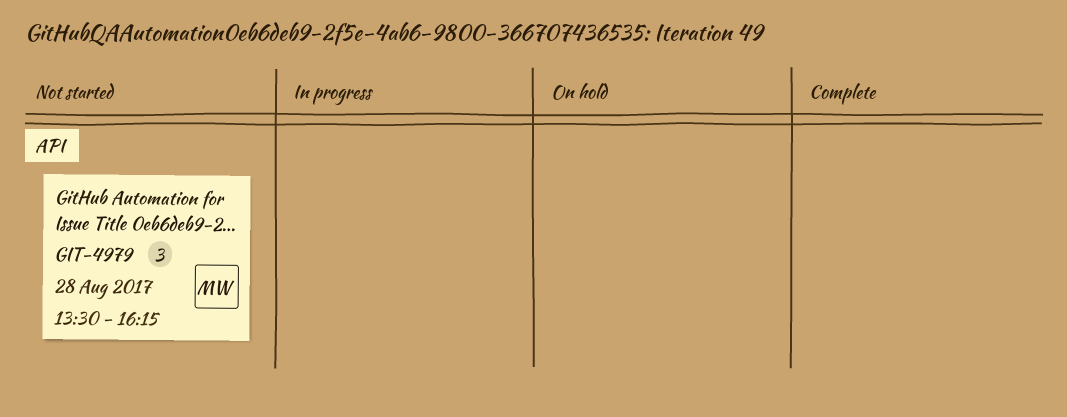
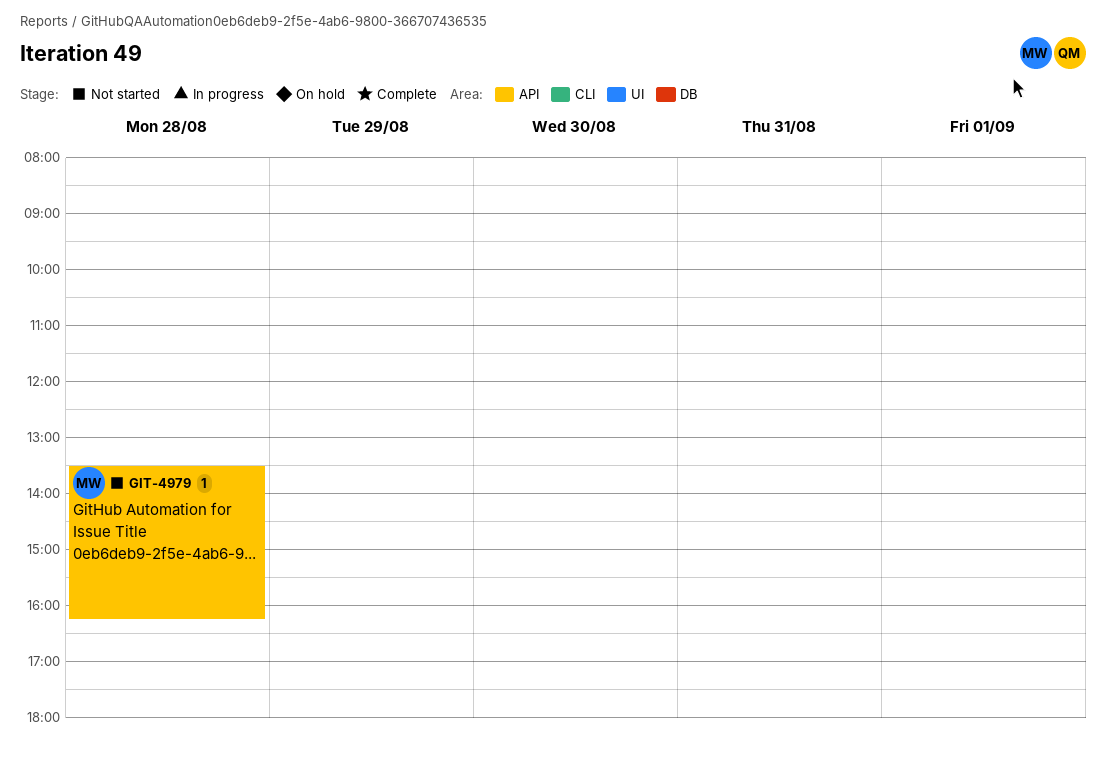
GIT-4979, estimate: 3 -> 1

